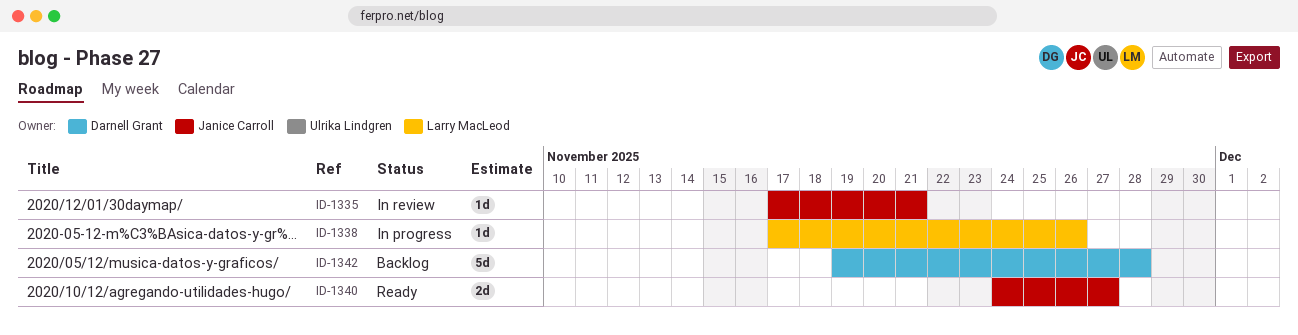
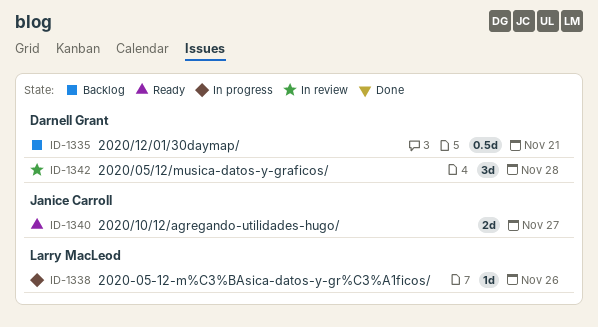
ID-1335, status: In review -> Backlog
ID-1335, owner: Janice Carroll -> Darnell Grant
ID-1335, estimate: 1d -> 0.5d
ID-1342, status: Backlog -> In review
ID-1342, estimate: 5d -> 3d

